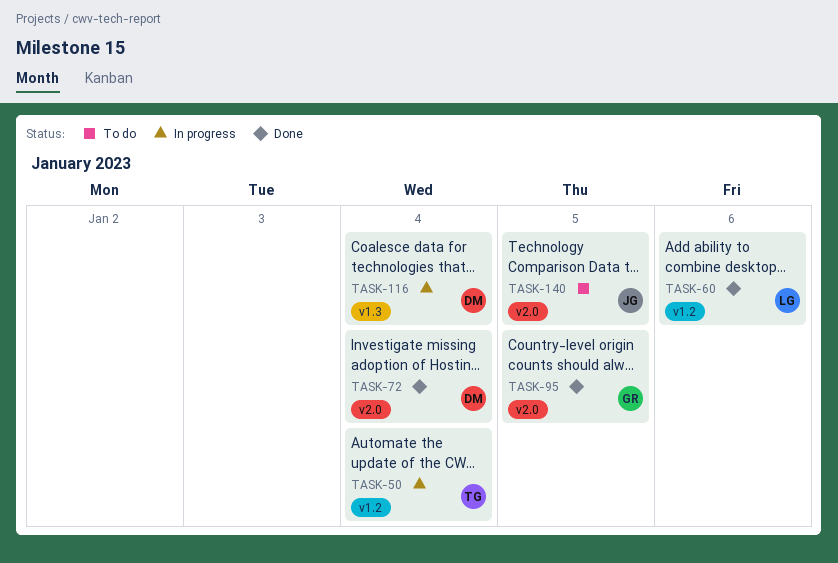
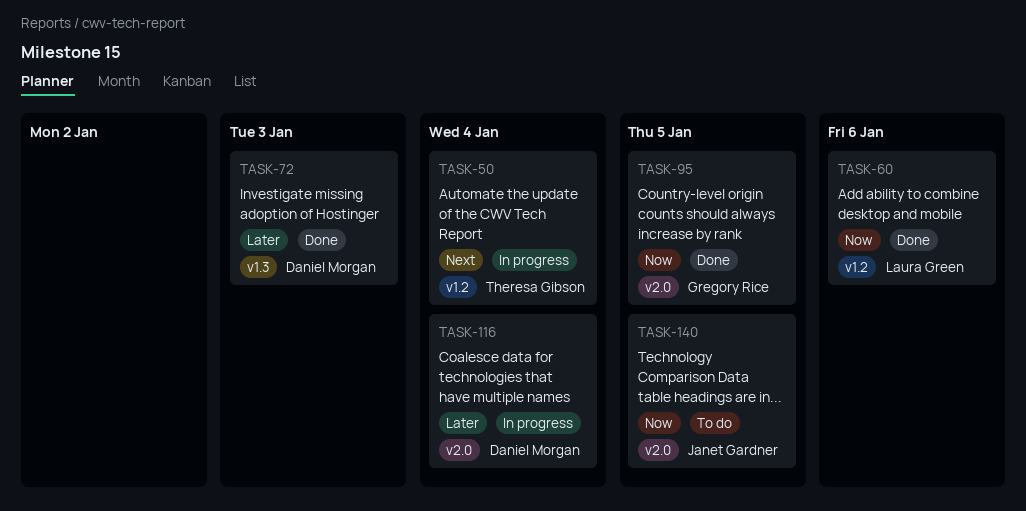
TASK-72, label: v2.0 -> v1.3
TASK-72, due: Jan 4 -> Jan 3
TASK-116, label: v1.3 -> v2.0

